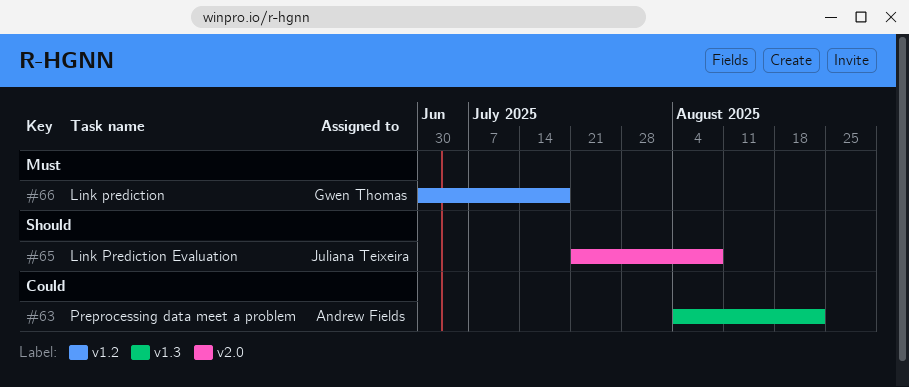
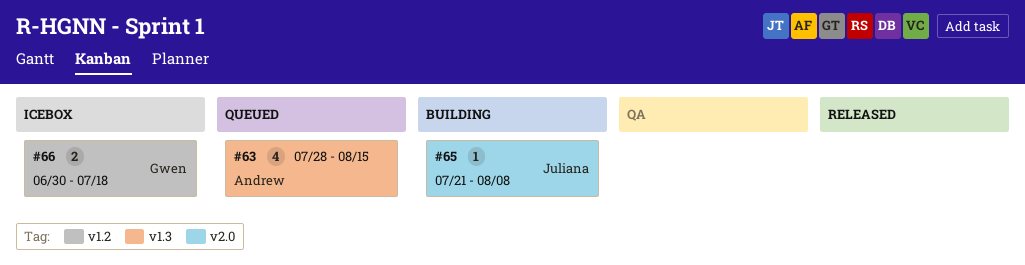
#63, start: Aug 4 -> Jul 28
#63, due: Aug 22 -> Aug 15

